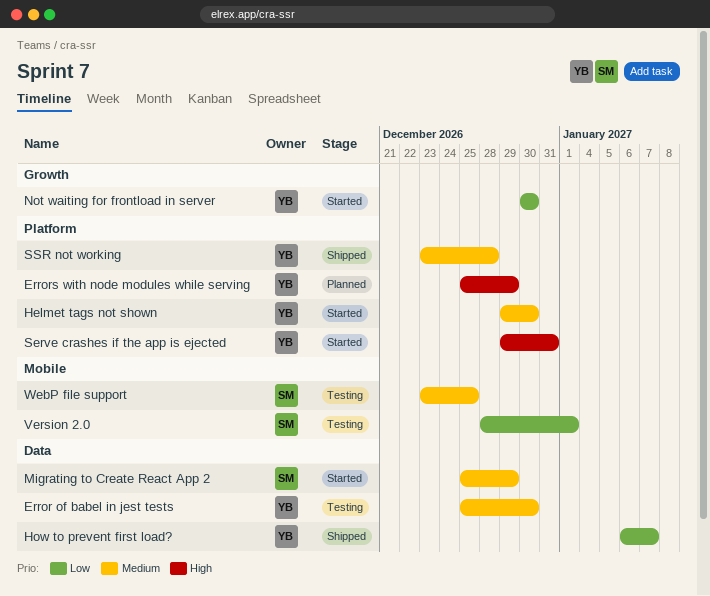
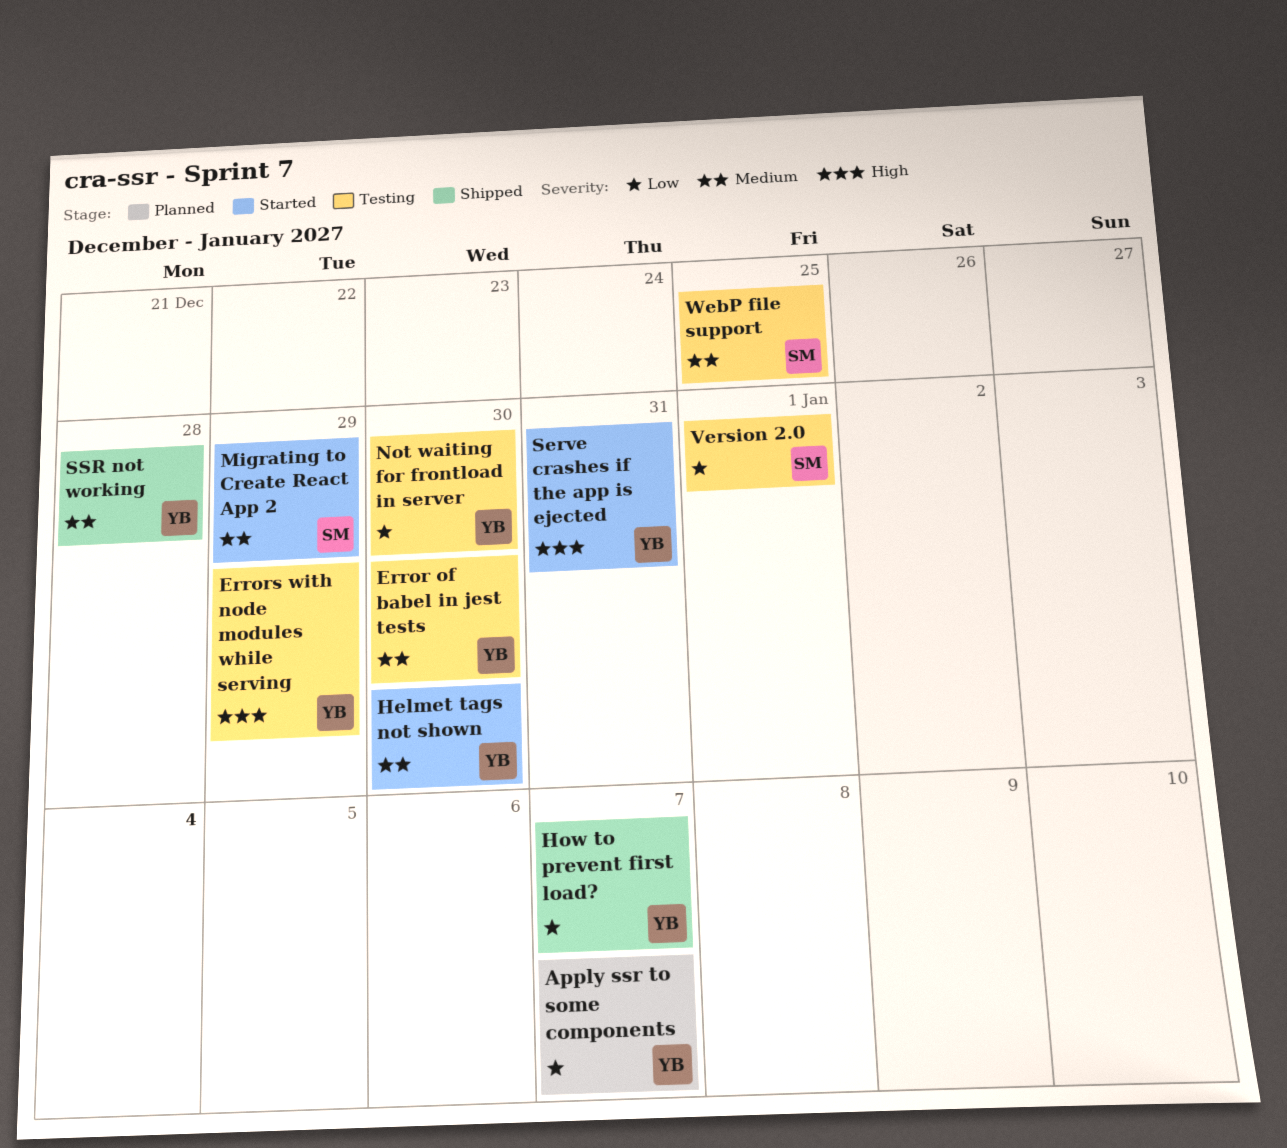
Apply ssr to some components: none -> present
Errors with node modules while serving, status: Planned -> Testing
Not waiting for frontload in server, status: Started -> Testing

